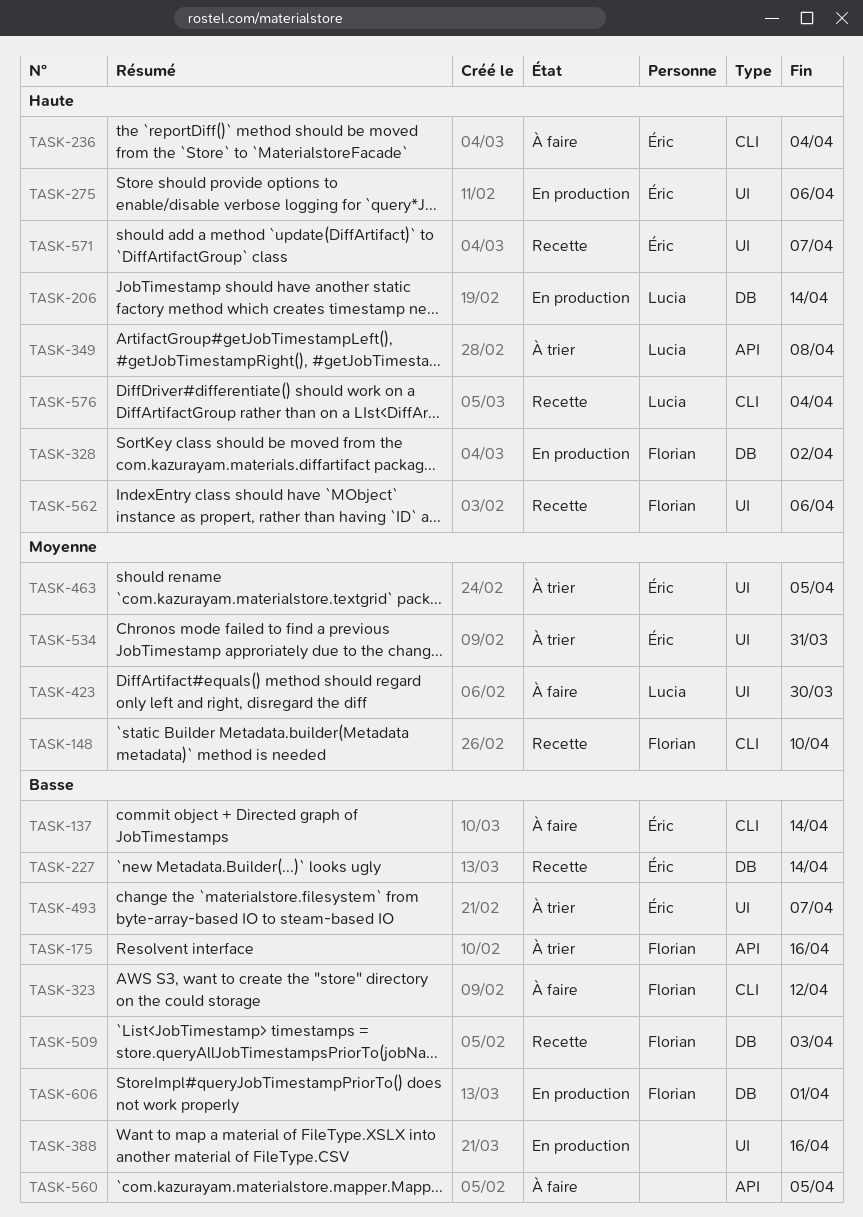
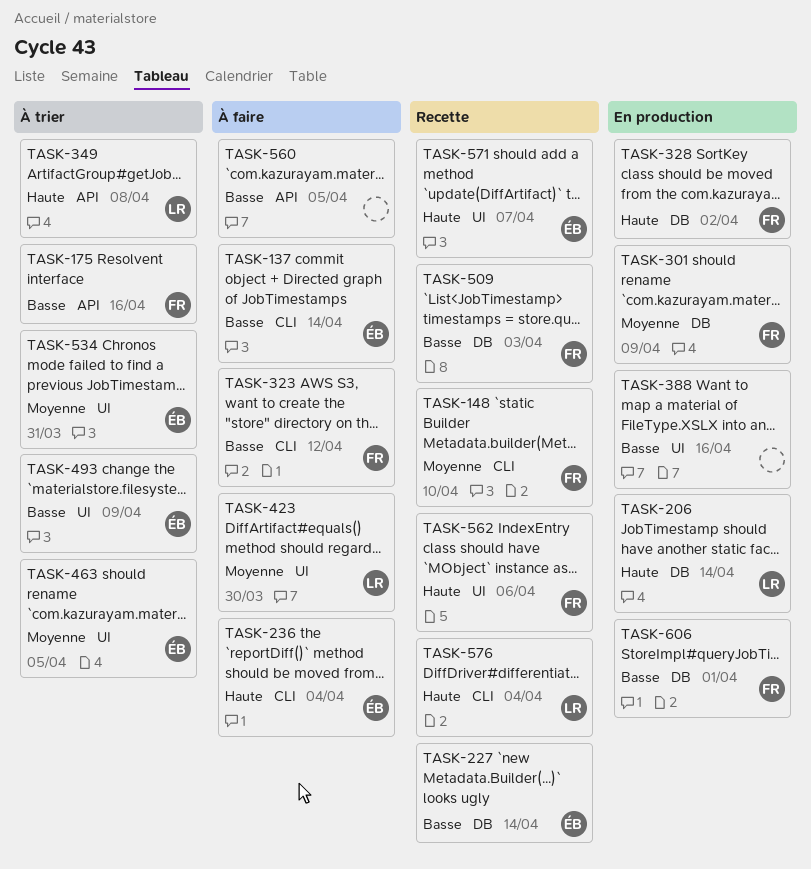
TASK-275: present -> none
TASK-301: none -> present
TASK-493, due: Apr 7 -> Apr 9

